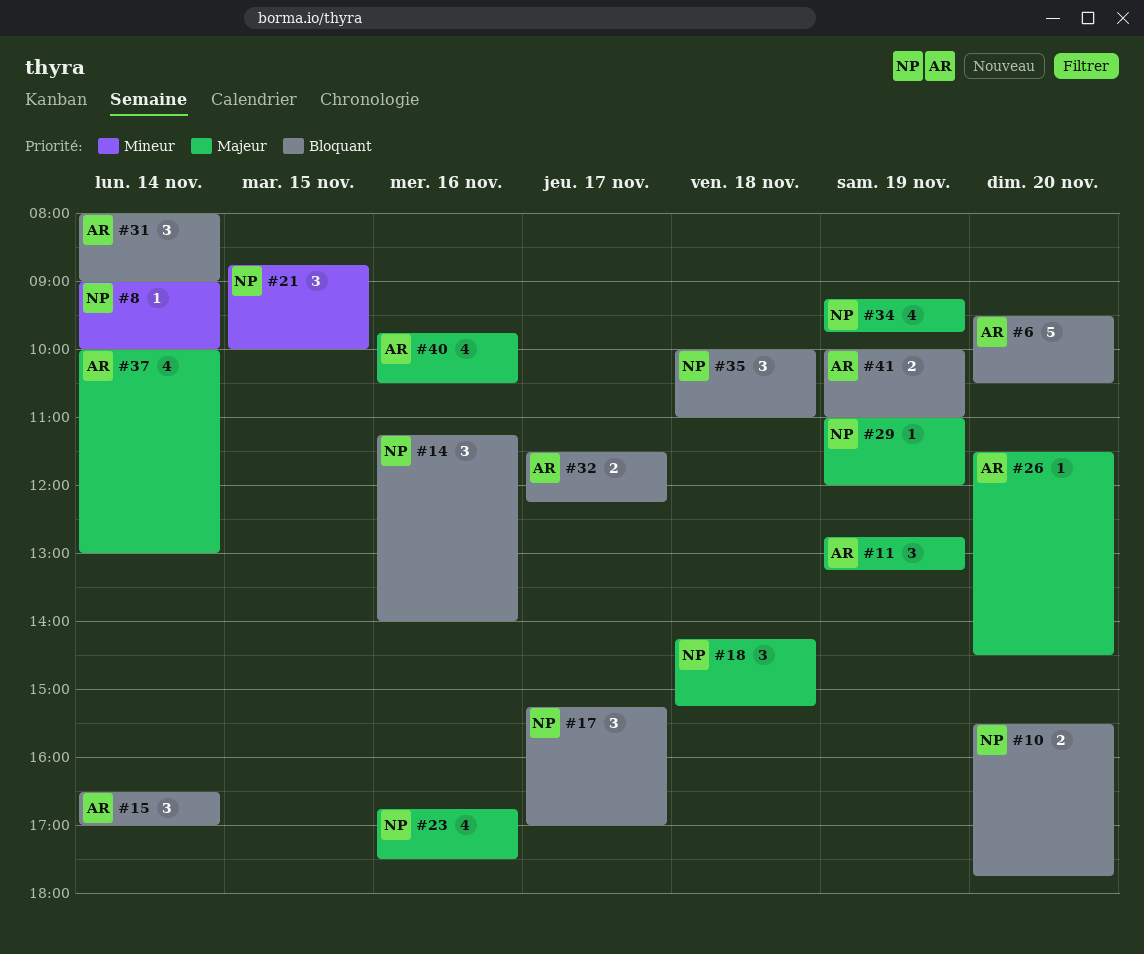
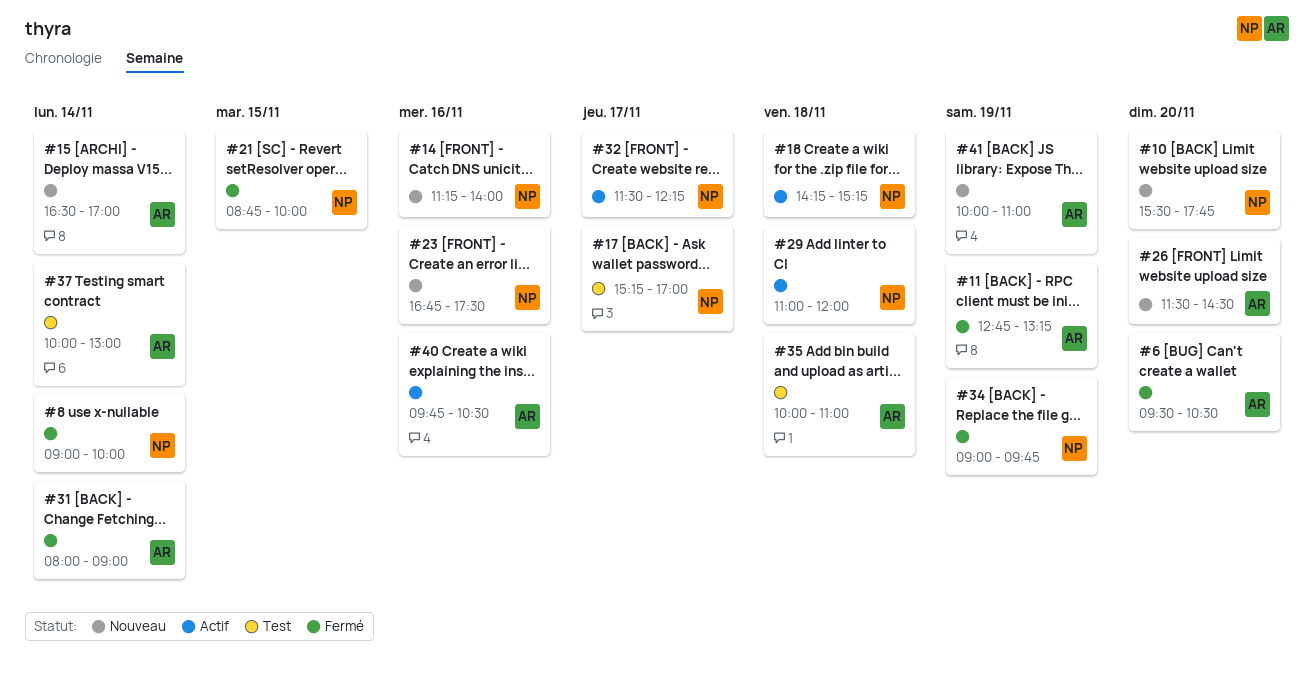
#29, day: Nov 19 -> Nov 18
#32, owner: AR -> NP
#34, begins: 09:15 -> 09:00
#35, owner: NP -> AR

